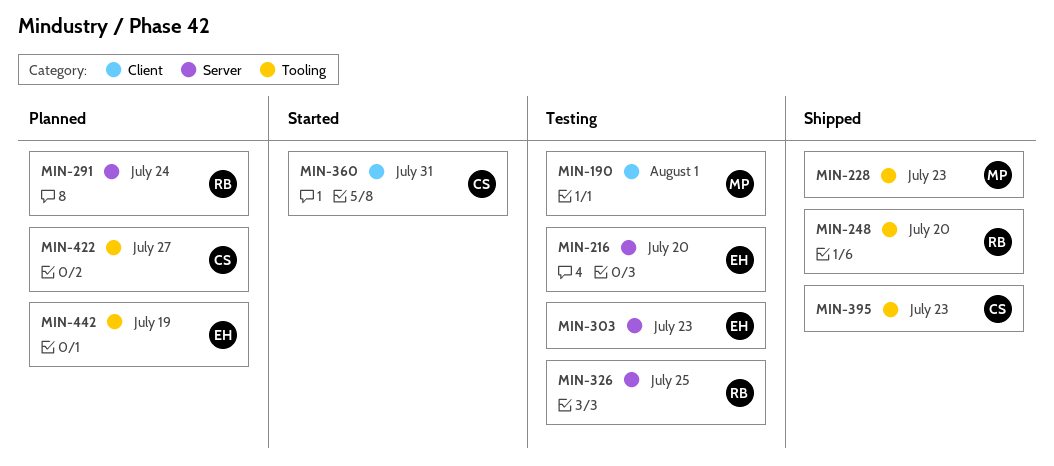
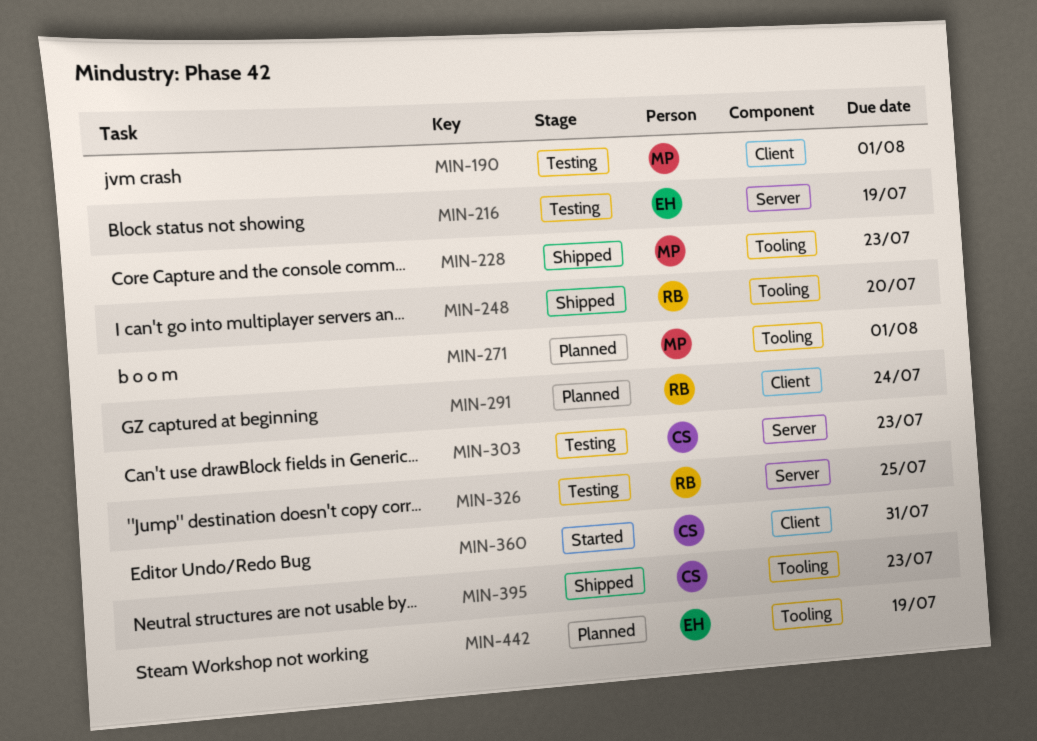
MIN-216, due: Jul 20 -> Jul 19
MIN-271: none -> present
MIN-291, label: Server -> Client
MIN-303, owner: EH -> CS
MIN-422: present -> none

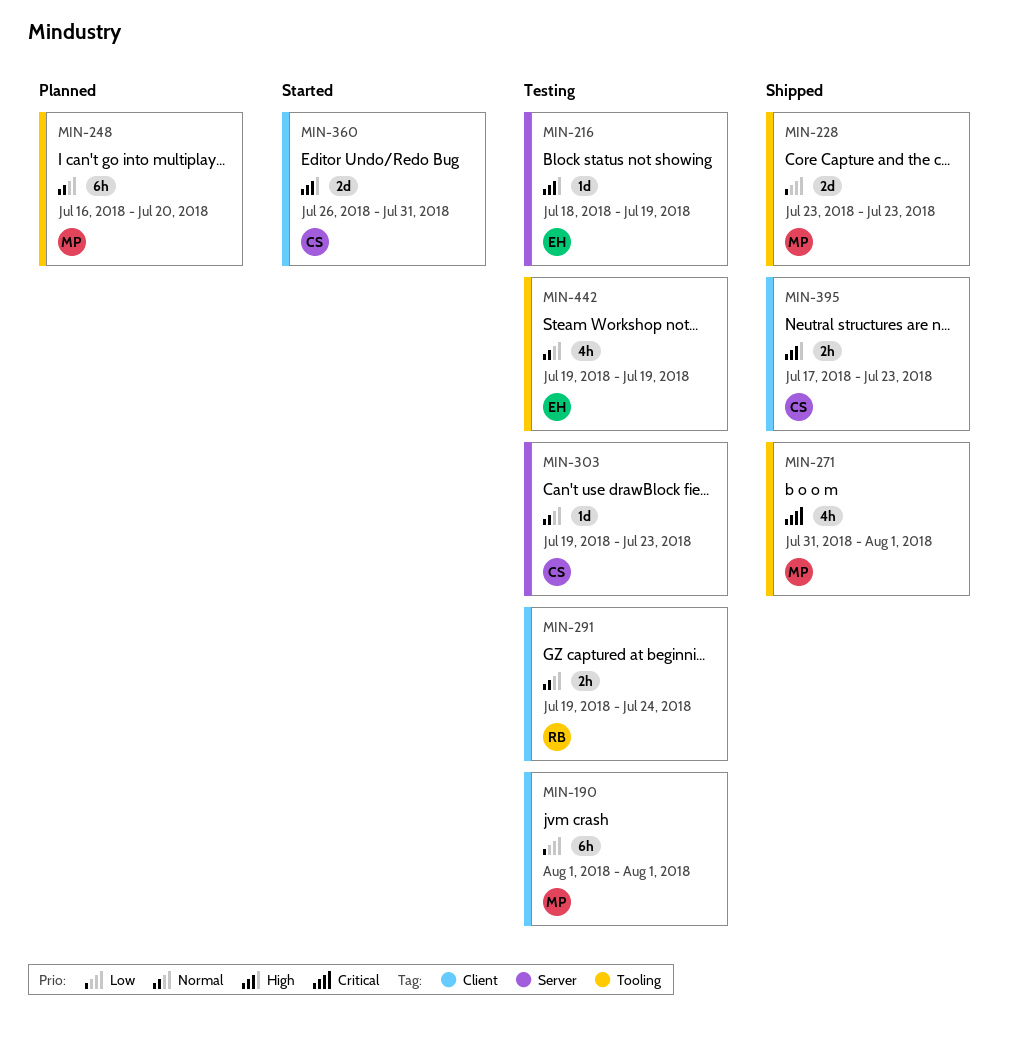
MIN-248, status: Shipped -> Planned
MIN-248, owner: RB -> MP
MIN-271, status: Planned -> Shipped
MIN-291, status: Planned -> Testing
MIN-326: present -> none
MIN-395, label: Tooling -> Client
MIN-442, status: Planned -> Testing

